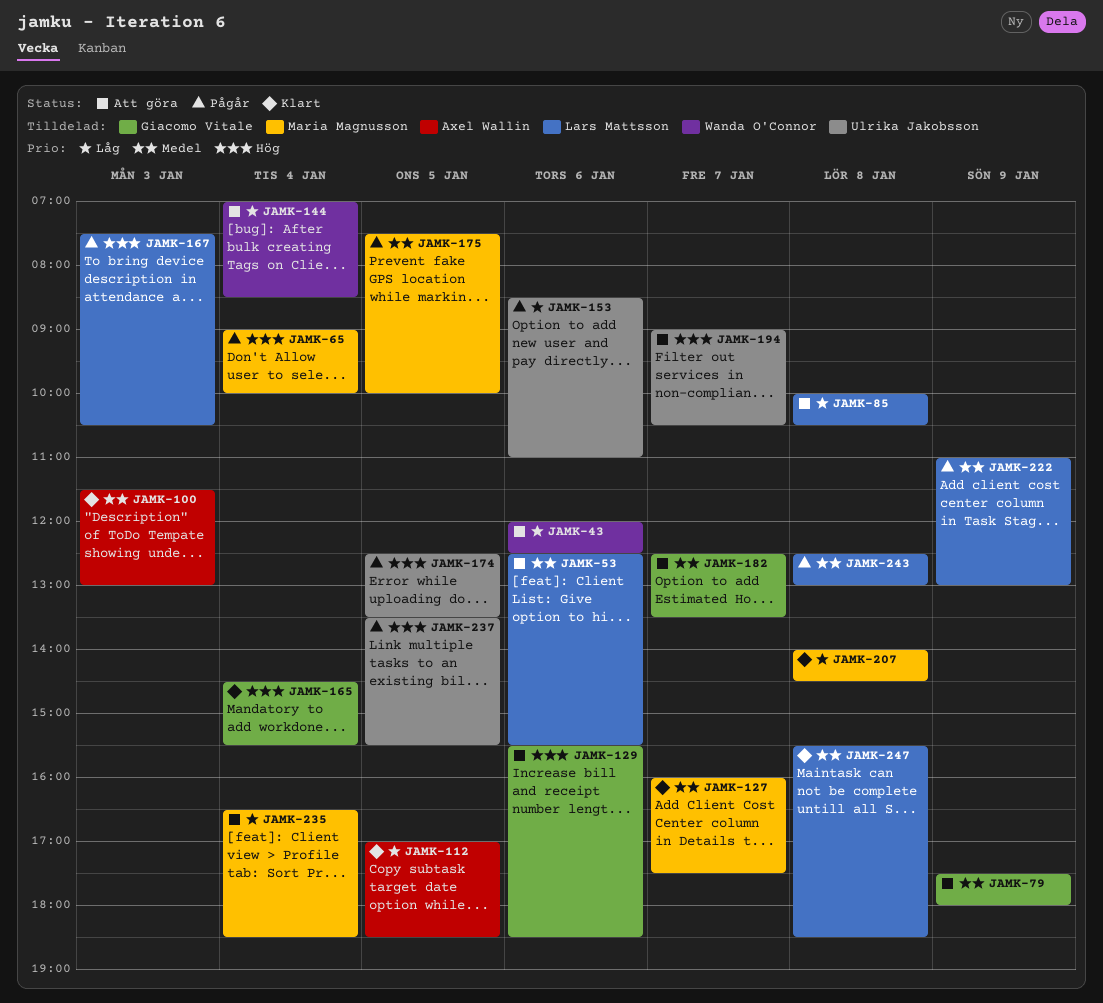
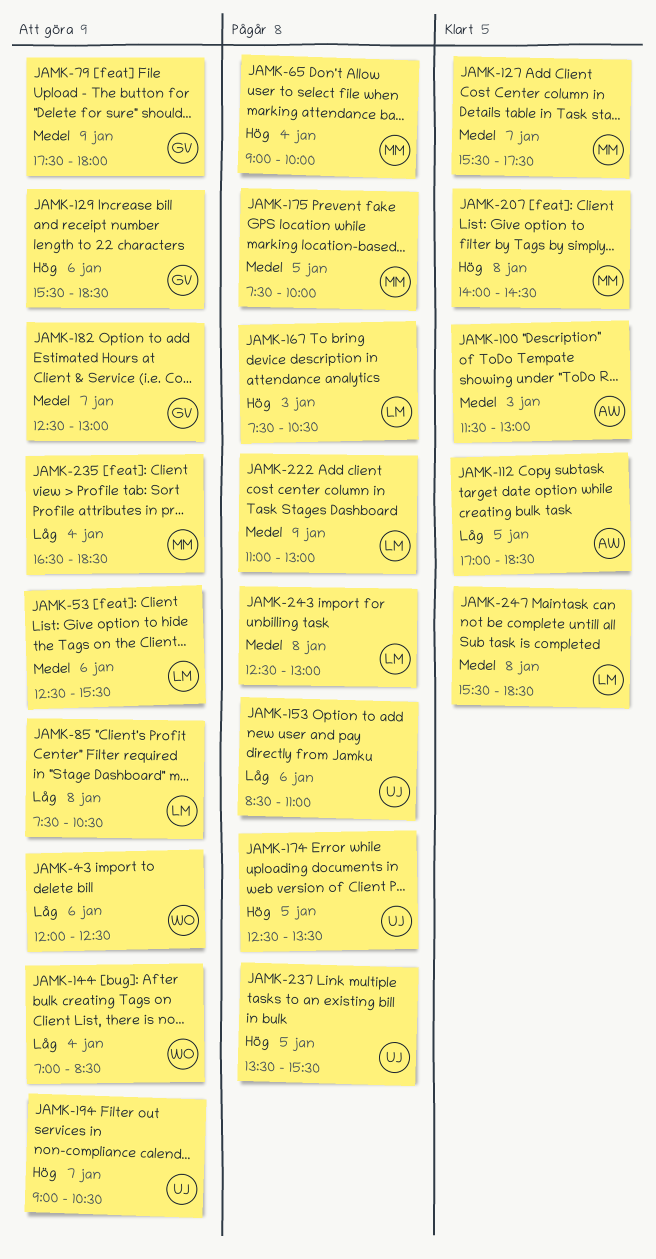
JAMK-85, begins: 10:00 -> 07:30
JAMK-127, begins: 16:00 -> 15:30
JAMK-165: present -> none
JAMK-182, ends: 13:30 -> 13:00
JAMK-207, priority: Låg -> Hög

